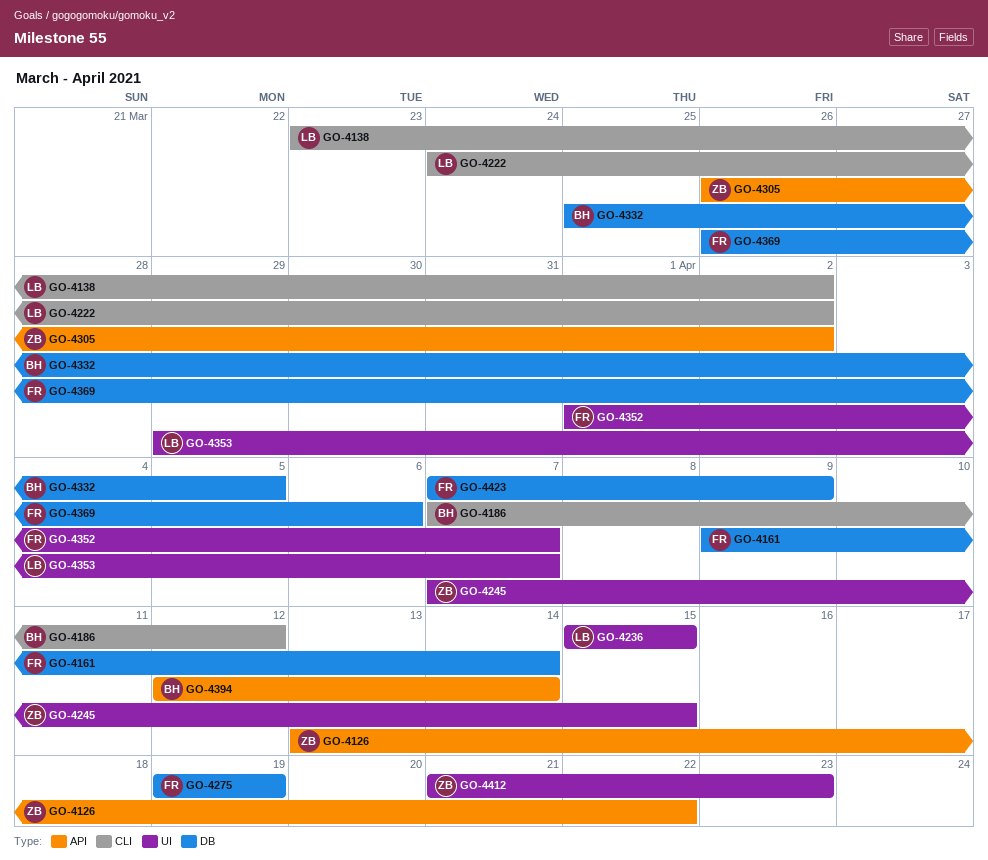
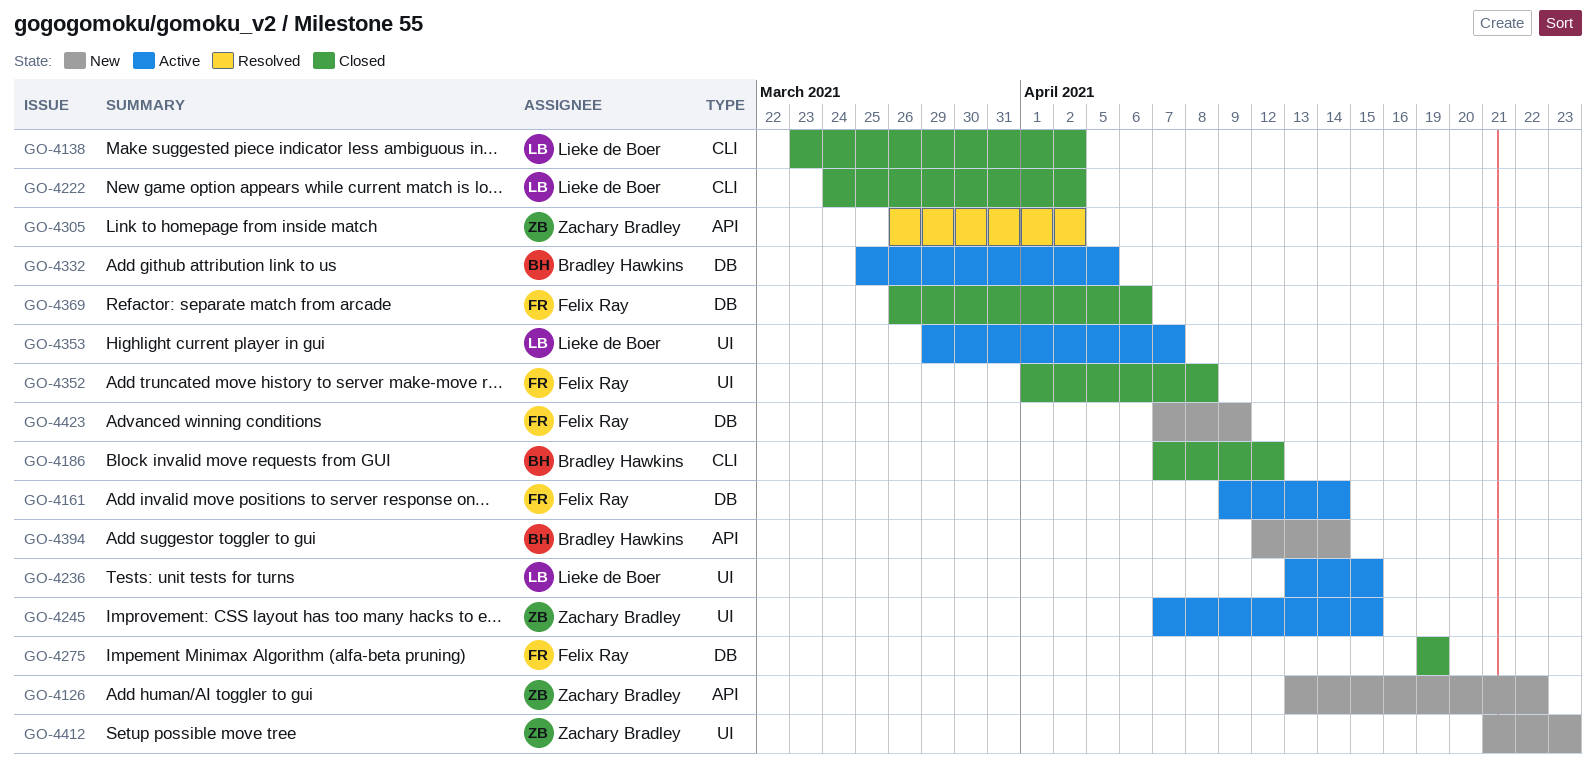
GO-4236, start: Apr 15 -> Apr 13
GO-4352, due: Apr 7 -> Apr 8

